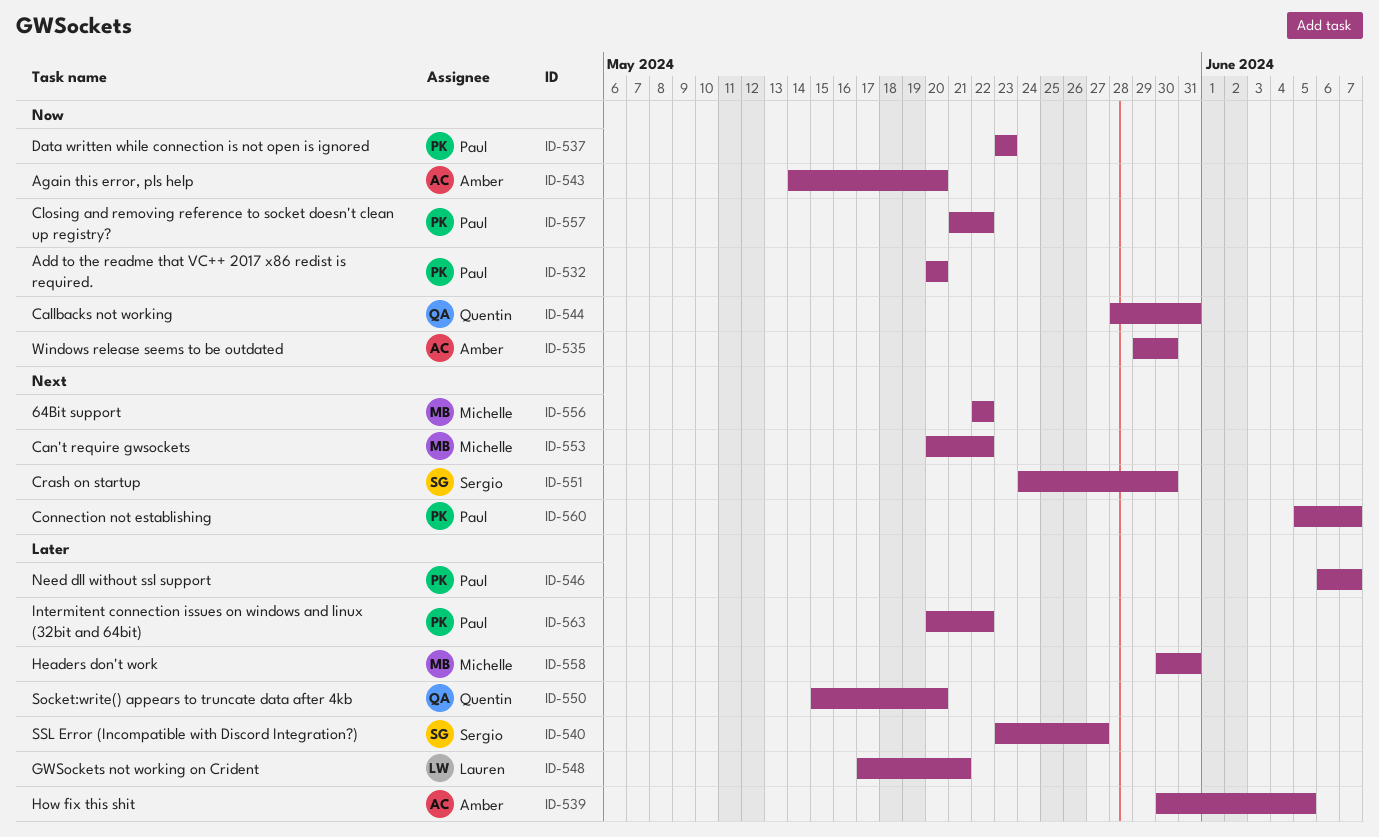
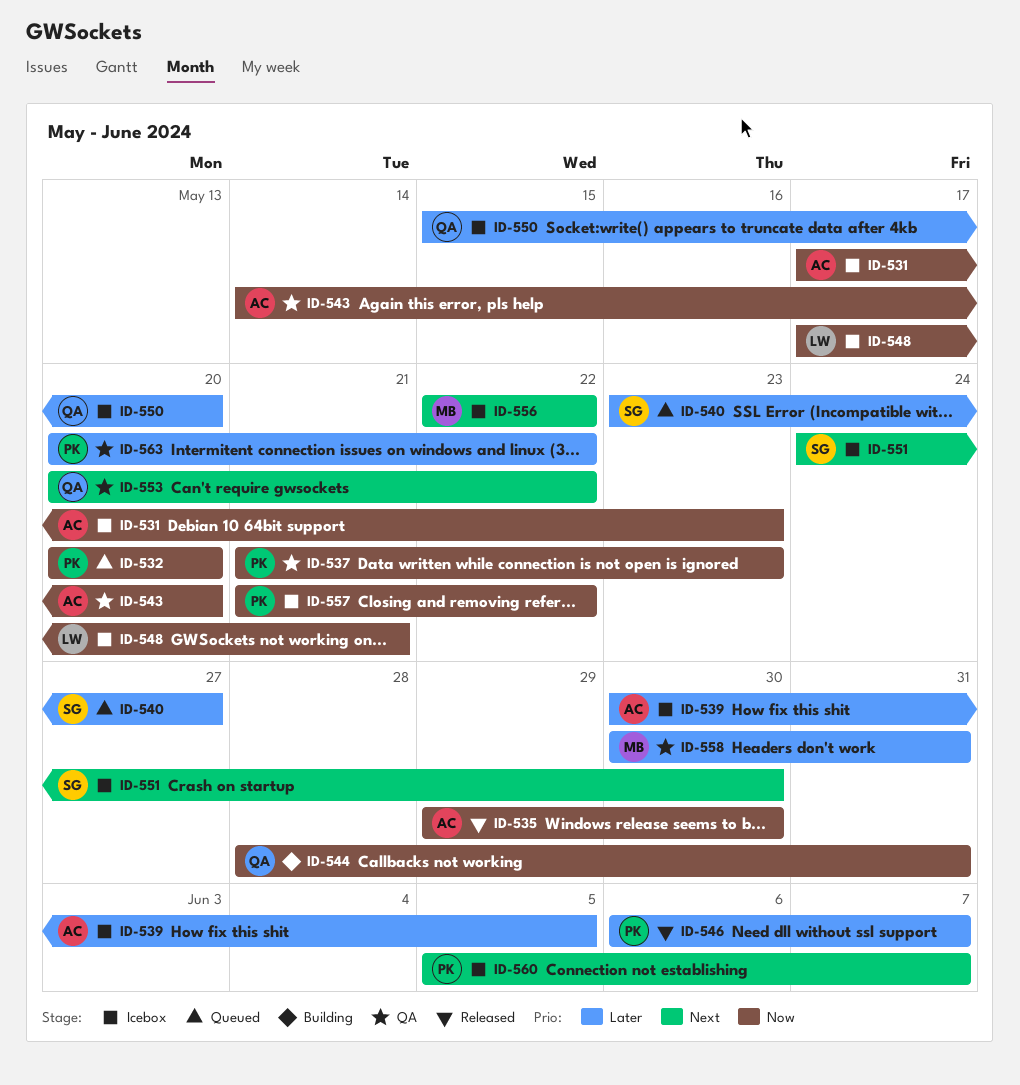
ID-531: none -> present
ID-537, start: May 23 -> May 21
ID-548, priority: Later -> Now
ID-553, owner: Michelle -> Quentin

